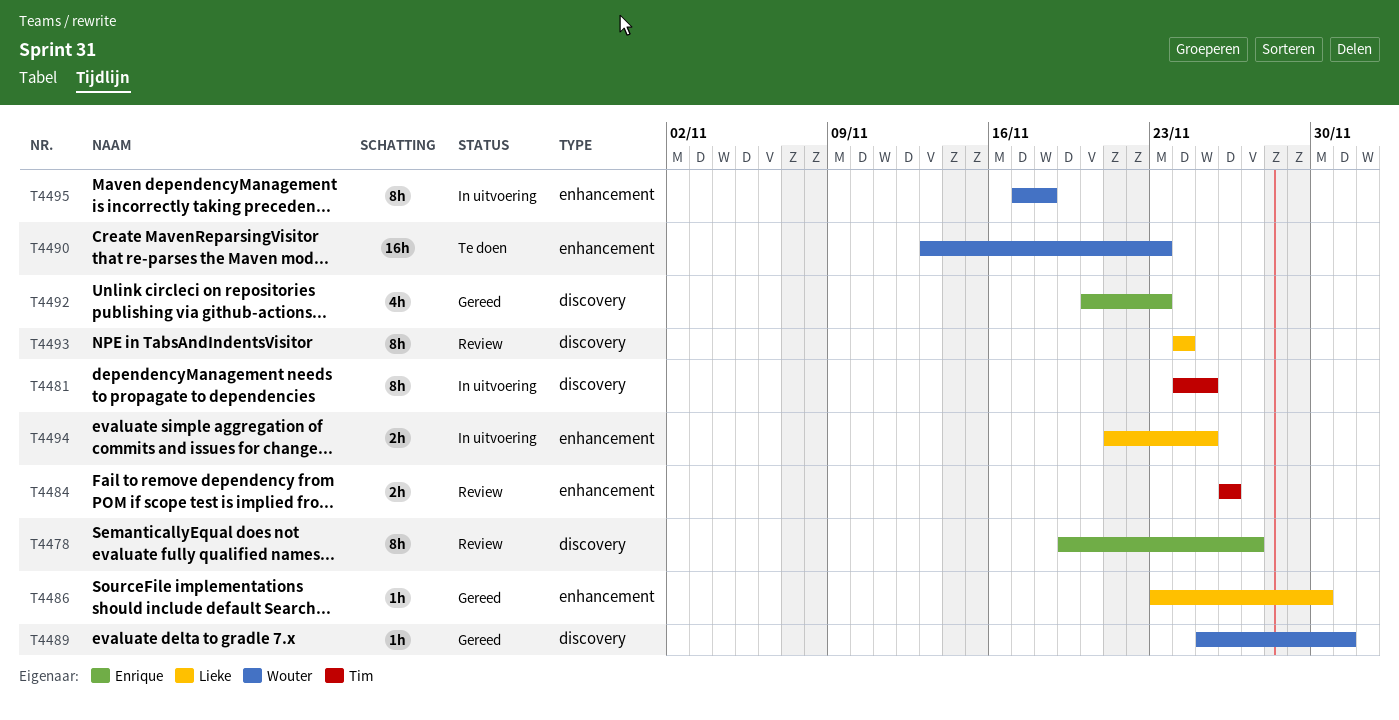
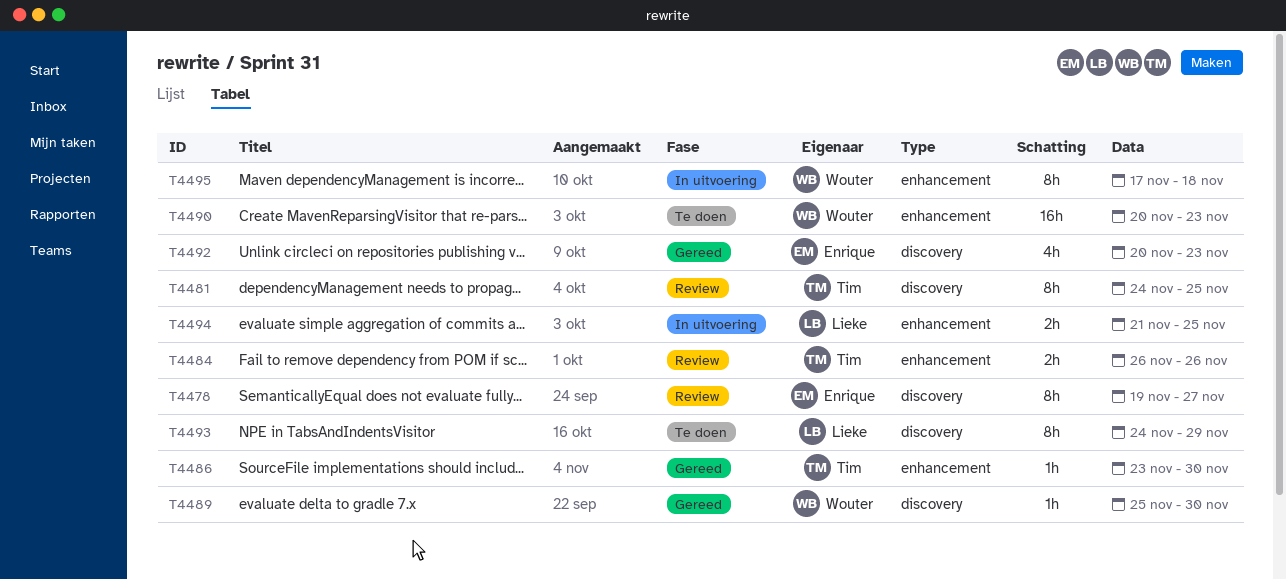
T4481, status: In uitvoering -> Review
T4486, owner: Lieke -> Tim
T4489, due: Dec 1 -> Nov 30
T4490, start: Nov 13 -> Nov 20
T4493, status: Review -> Te doen
T4493, due: Nov 24 -> Nov 29

